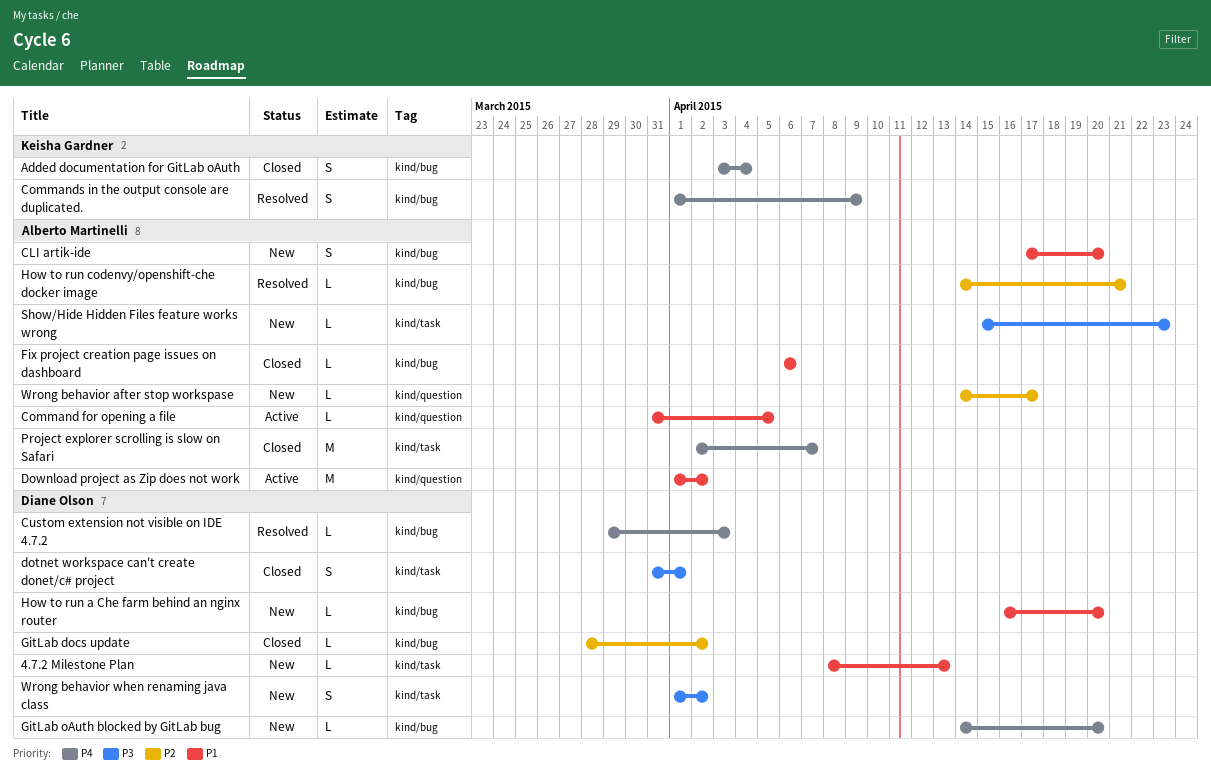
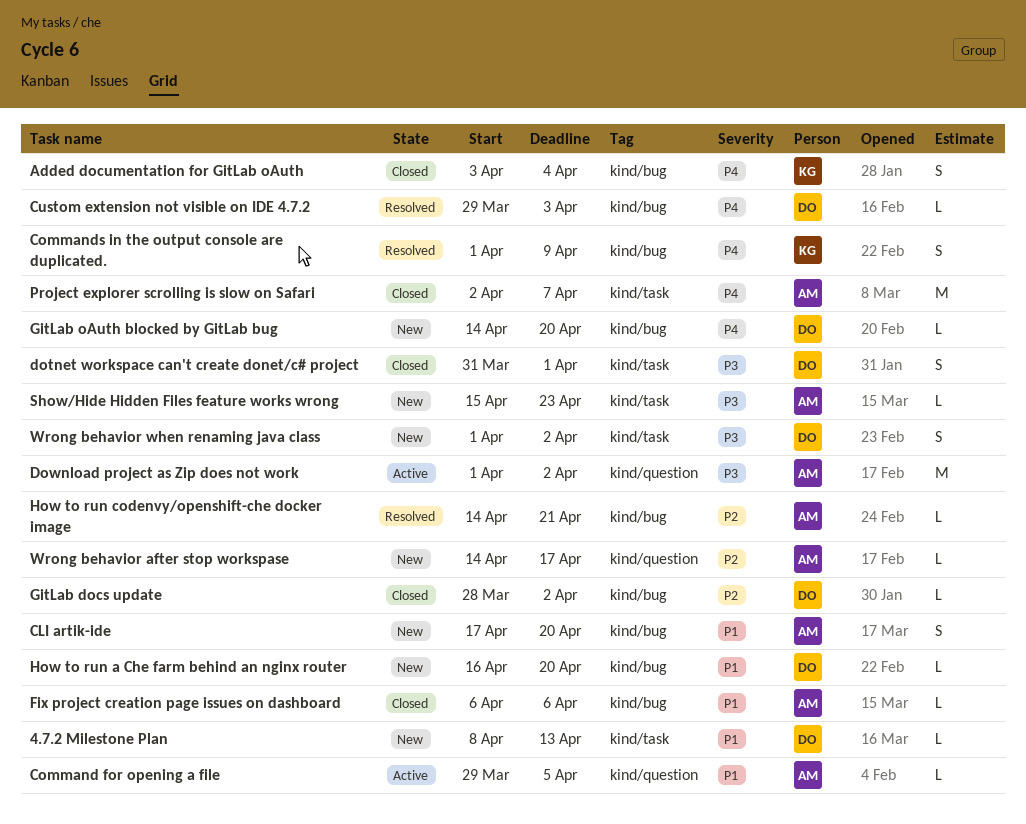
Command for opening a file, start: Mar 31 -> Mar 29
Download project as Zip does not work, priority: P1 -> P3

